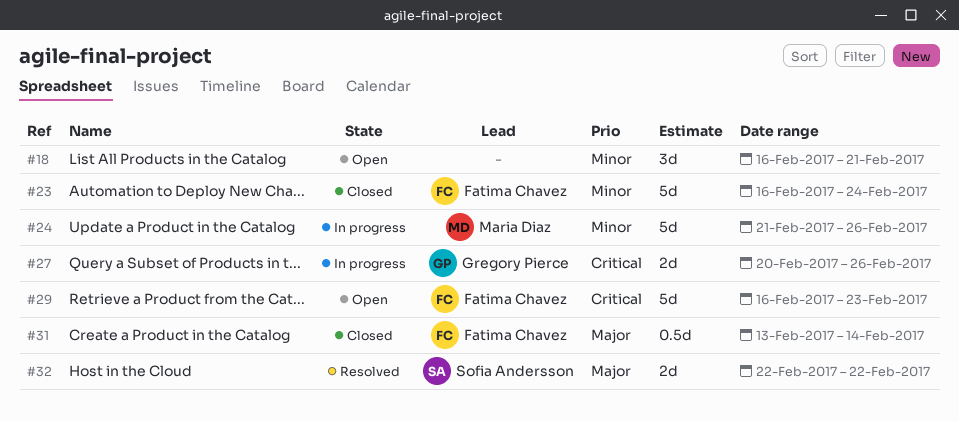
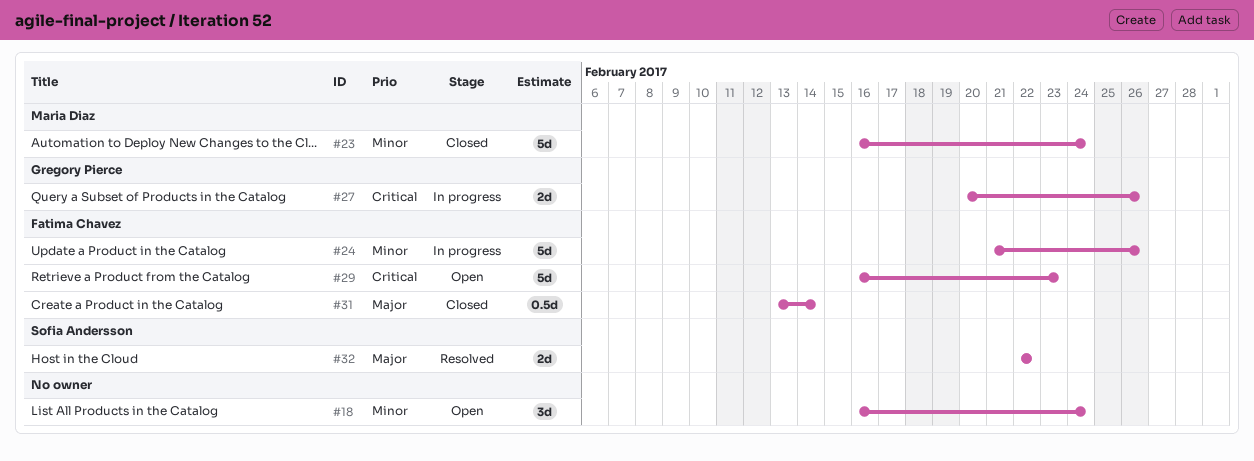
#18, due: Feb 21 -> Feb 24
#23, owner: Fatima Chavez -> Maria Diaz
#24, owner: Maria Diaz -> Fatima Chavez

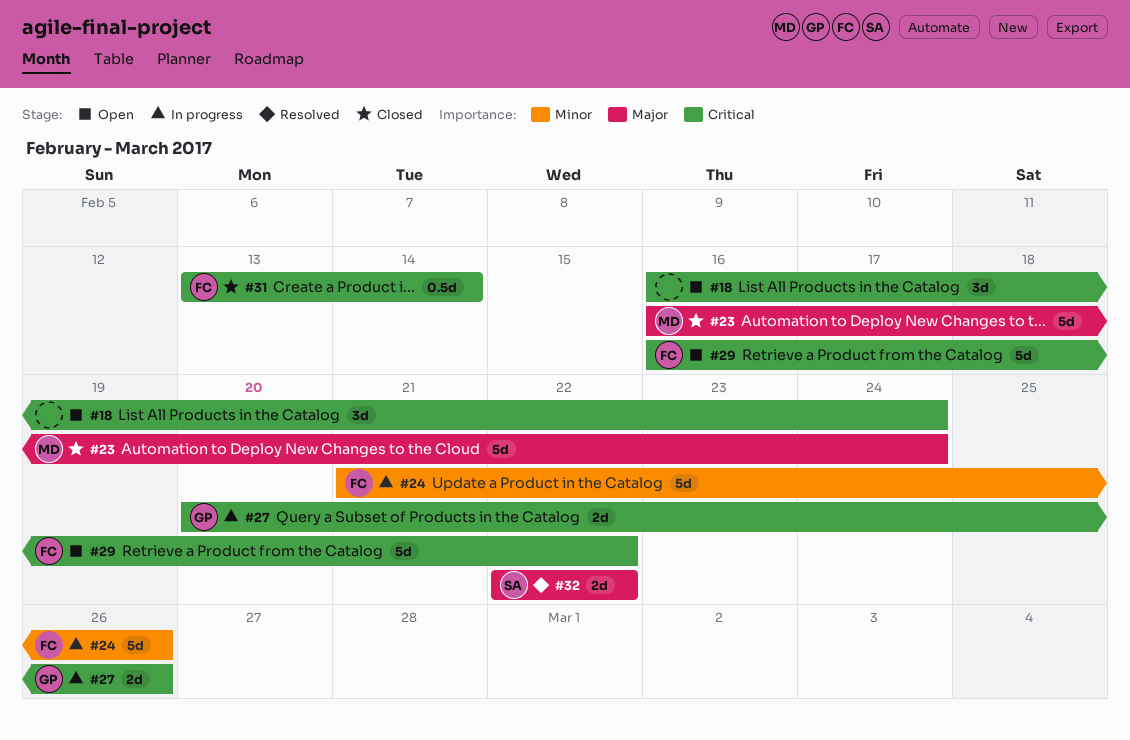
#18, priority: Minor -> Critical
#23, priority: Minor -> Major
#29, due: Feb 23 -> Feb 22
#31, priority: Major -> Critical

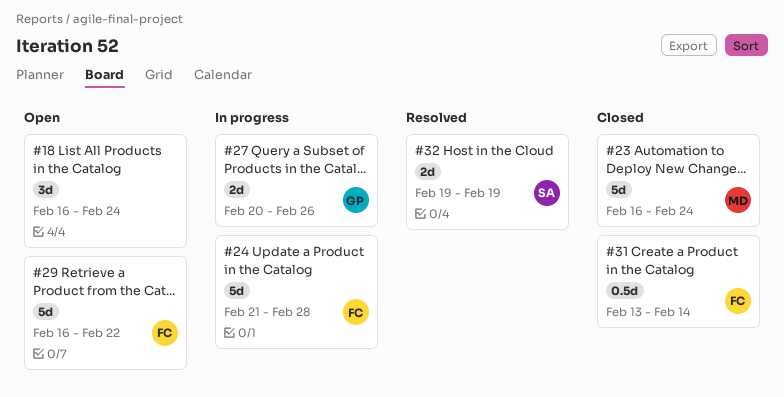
#24, due: Feb 26 -> Feb 28
#32, start: Feb 22 -> Feb 19
#32, due: Feb 22 -> Feb 19

